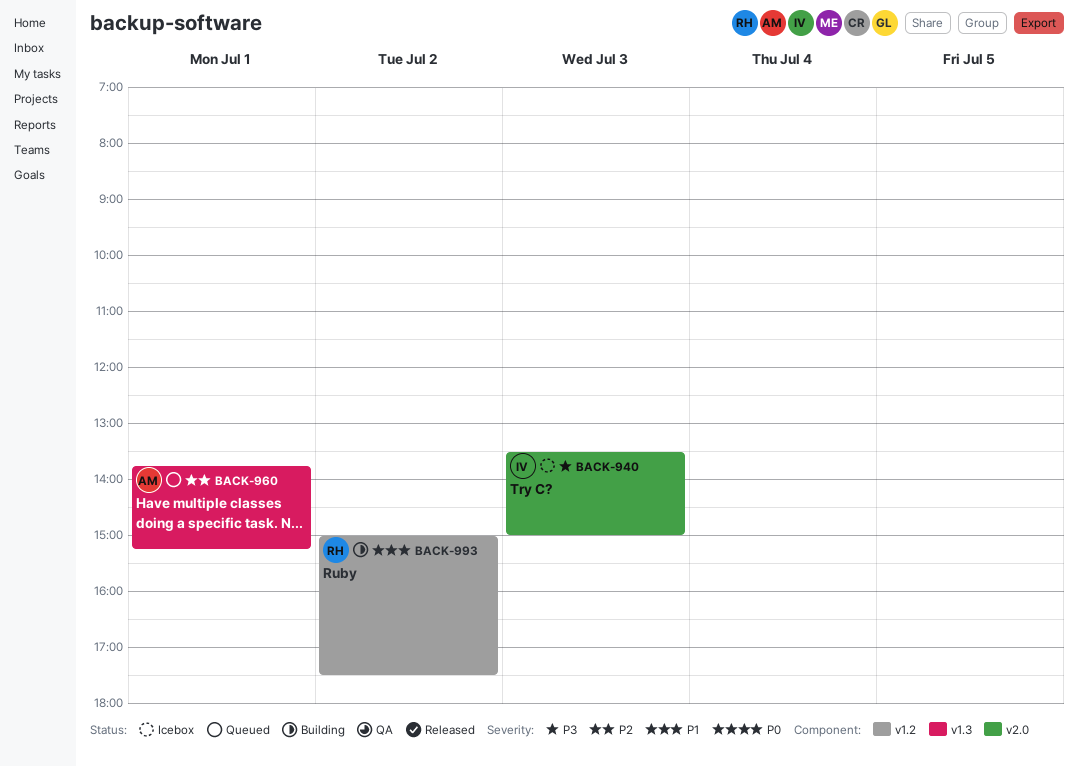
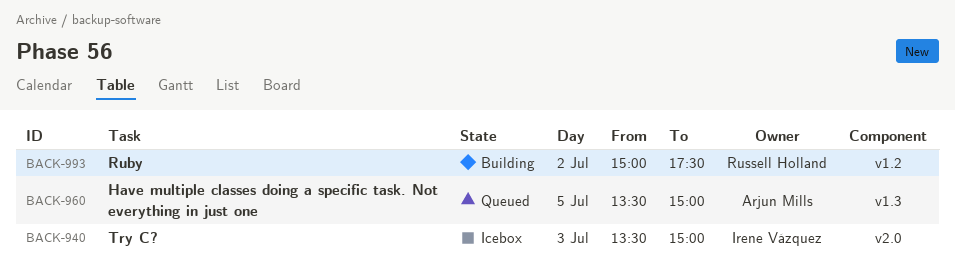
BACK-960, day: Jul 1 -> Jul 5
BACK-960, begins: 13:45 -> 13:30
BACK-960, ends: 15:15 -> 15:00

